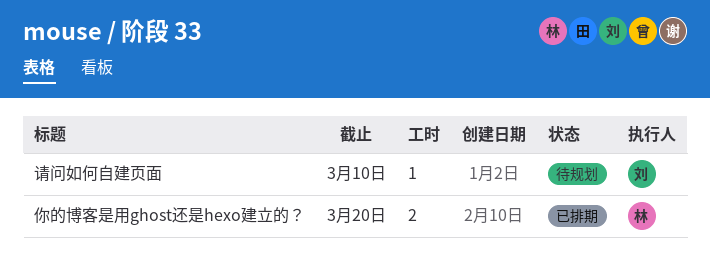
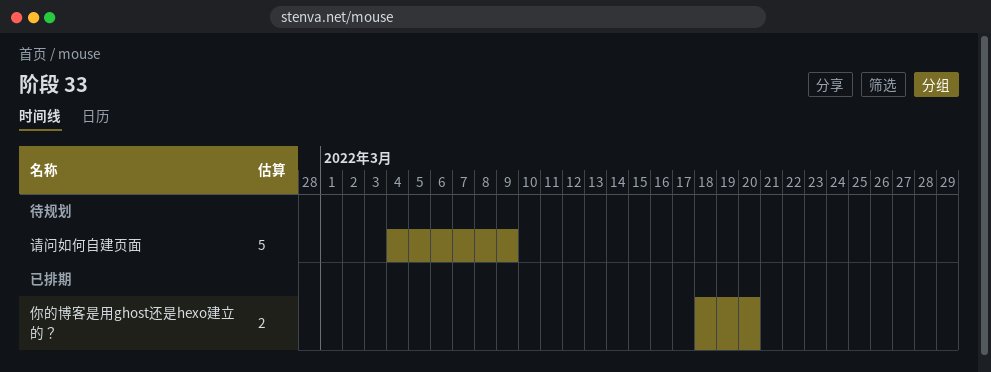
请问如何自建页面, estimate: 1 -> 5
请问如何自建页面, due: Mar 10 -> Mar 9

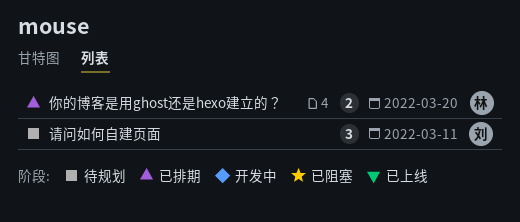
请问如何自建页面, estimate: 5 -> 3
请问如何自建页面, due: Mar 9 -> Mar 11

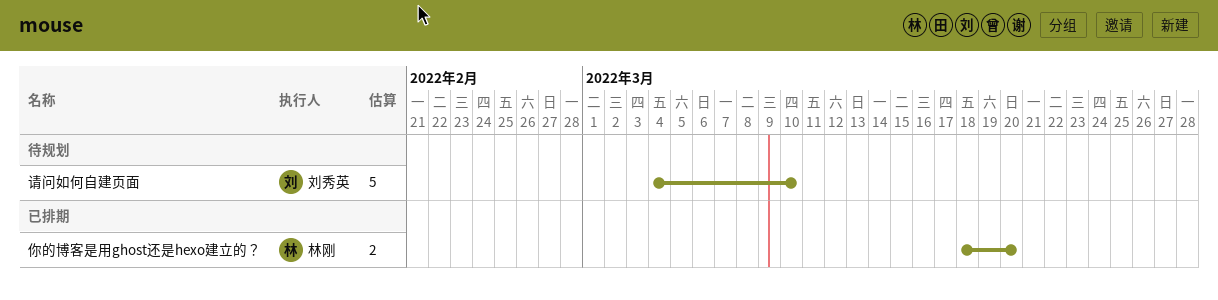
请问如何自建页面, estimate: 3 -> 5
请问如何自建页面, due: Mar 11 -> Mar 10

